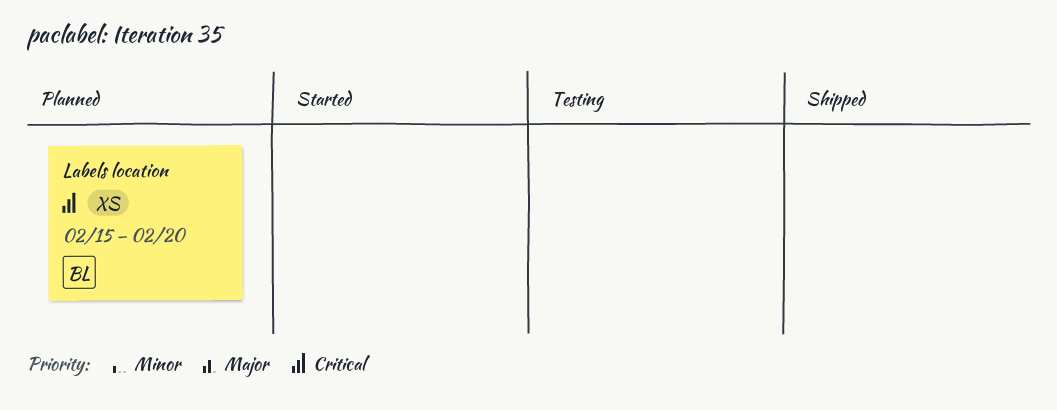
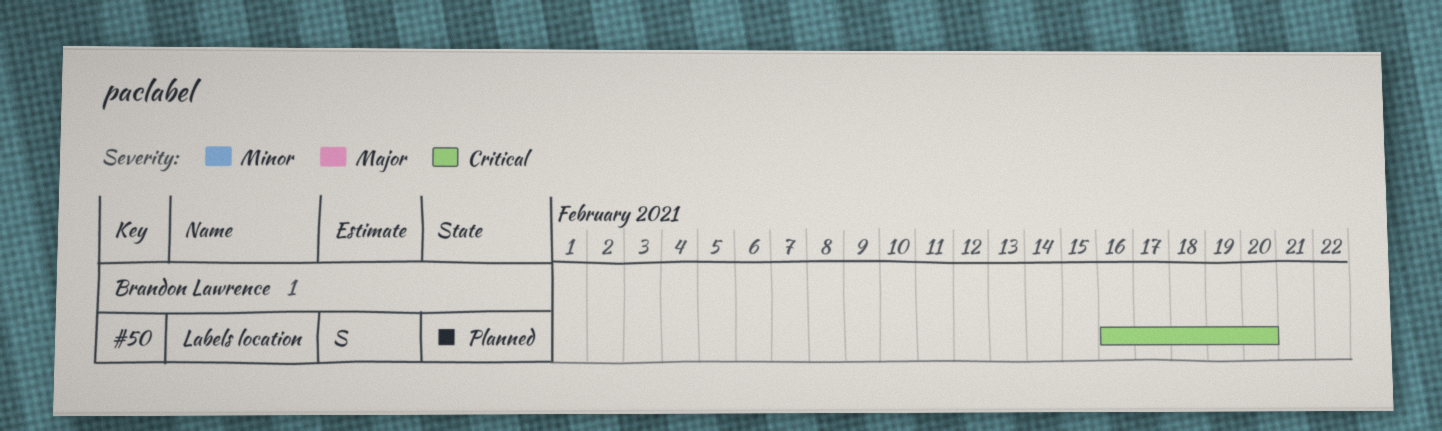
Labels location, estimate: XS -> S
Labels location, start: Feb 15 -> Feb 16

